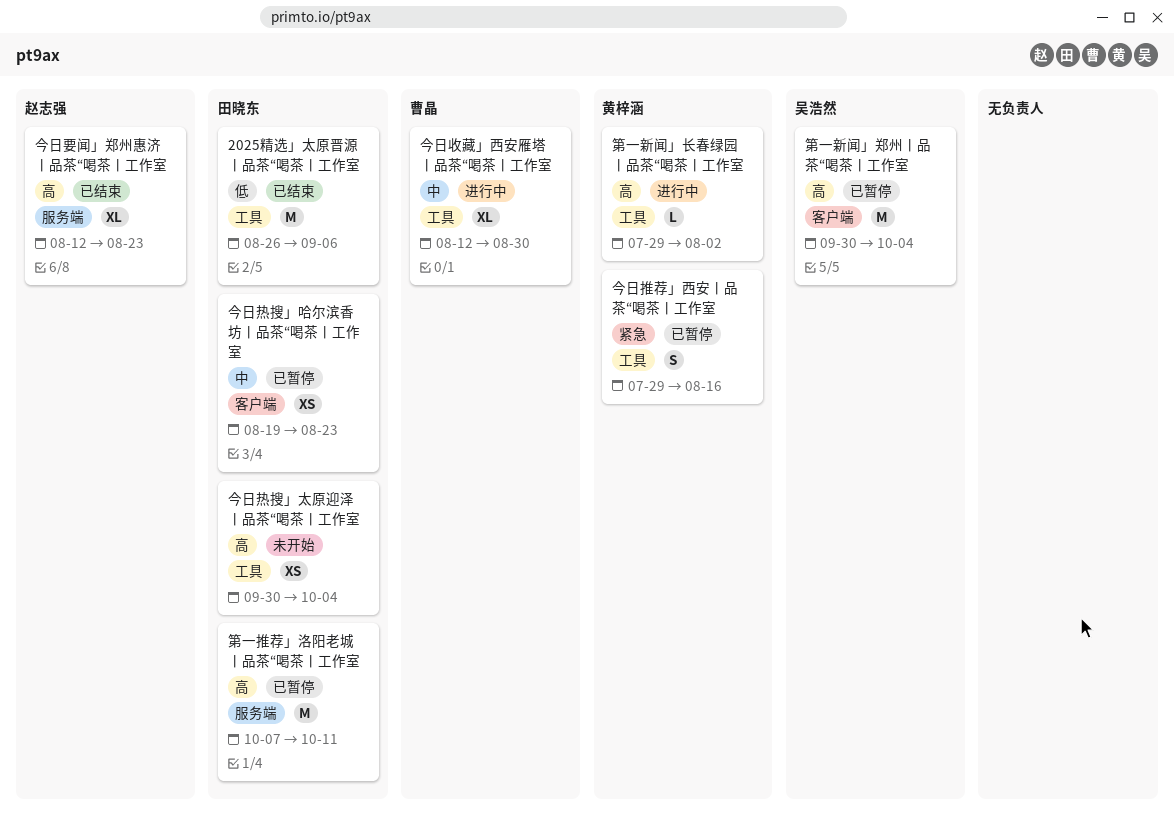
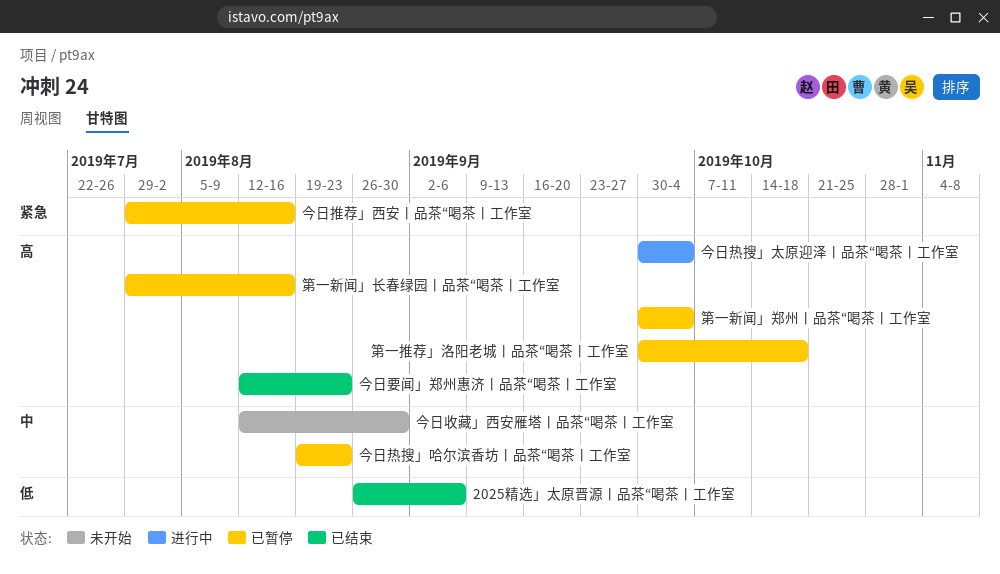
今日收藏」西安雁塔丨品茶“喝茶丨工作室, status: 进行中 -> 未开始
今日热搜」太原迎泽丨品茶“喝茶丨工作室, status: 未开始 -> 进行中
第一推荐」洛阳老城丨品茶“喝茶丨工作室, start: Oct 7 -> Sep 30
第一推荐」洛阳老城丨品茶“喝茶丨工作室, due: Oct 11 -> Oct 18
第一新闻」长春绿园丨品茶“喝茶丨工作室, status: 进行中 -> 已暂停
第一新闻」长春绿园丨品茶“喝茶丨工作室, due: Aug 2 -> Aug 16

